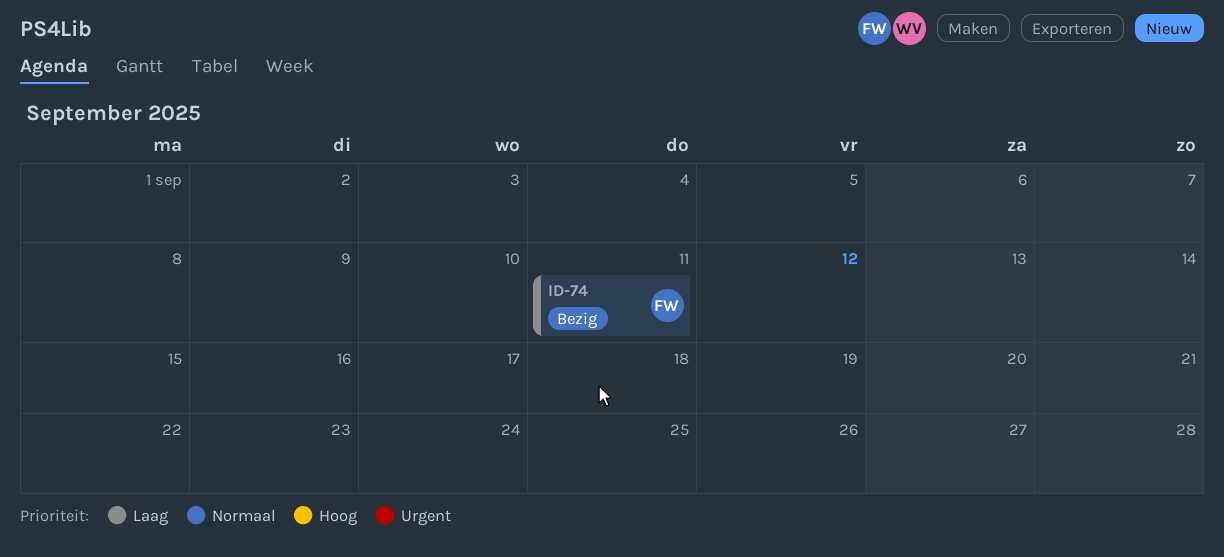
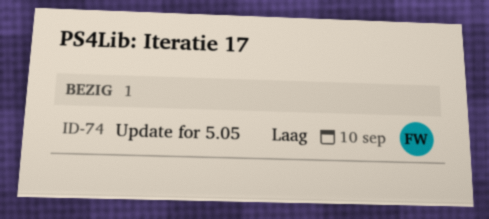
ID-74, due: Sep 11 -> Sep 10

